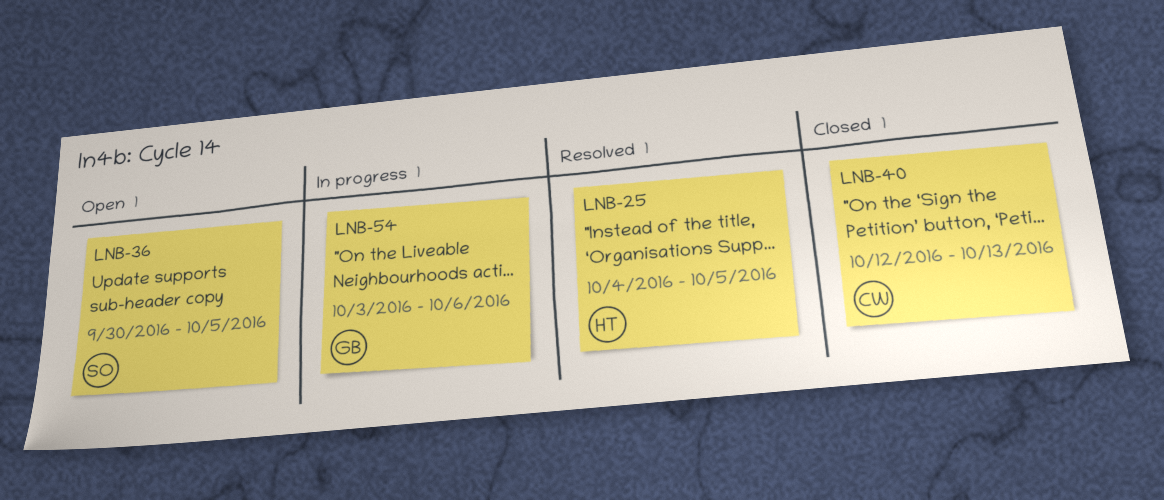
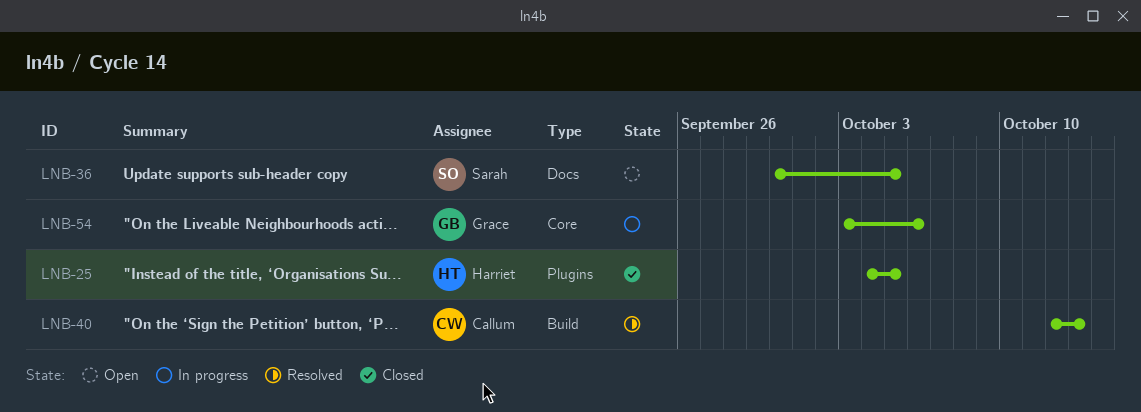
LNB-25, status: Resolved -> Closed
LNB-40, status: Closed -> Resolved

